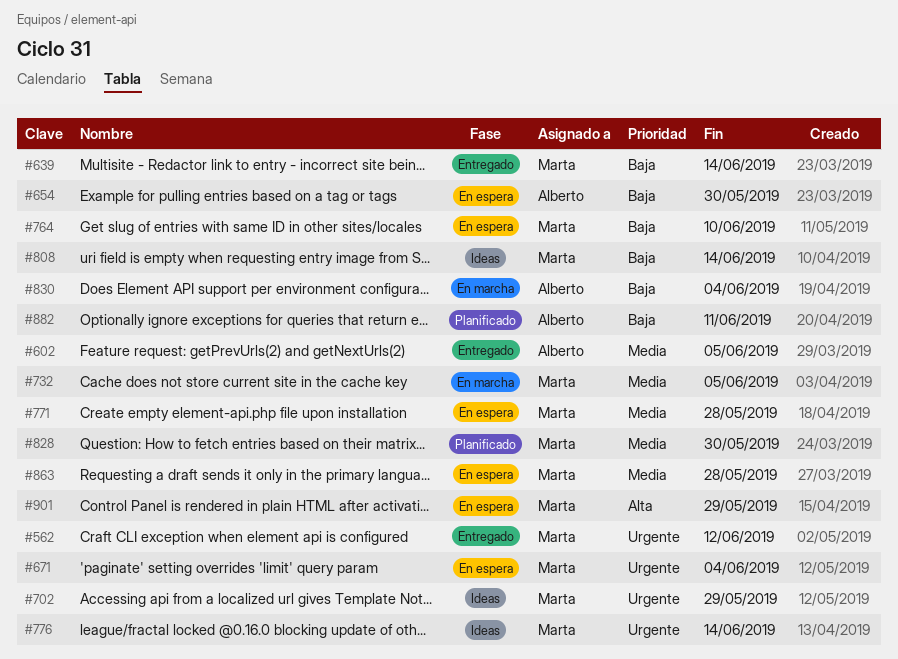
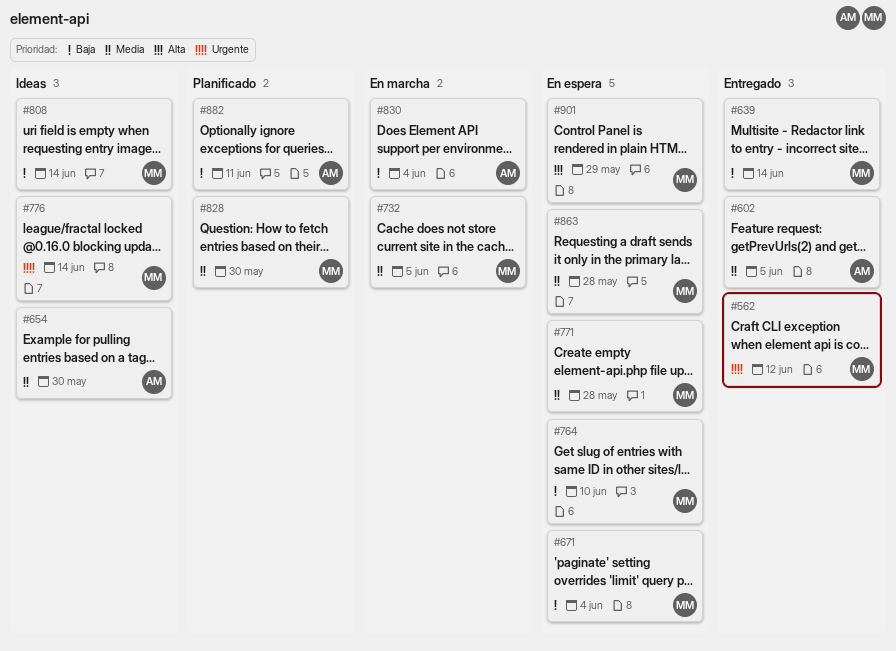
#654, status: En espera -> Ideas
#654, priority: Baja -> Media
#671, priority: Urgente -> Baja
#702: present -> none

